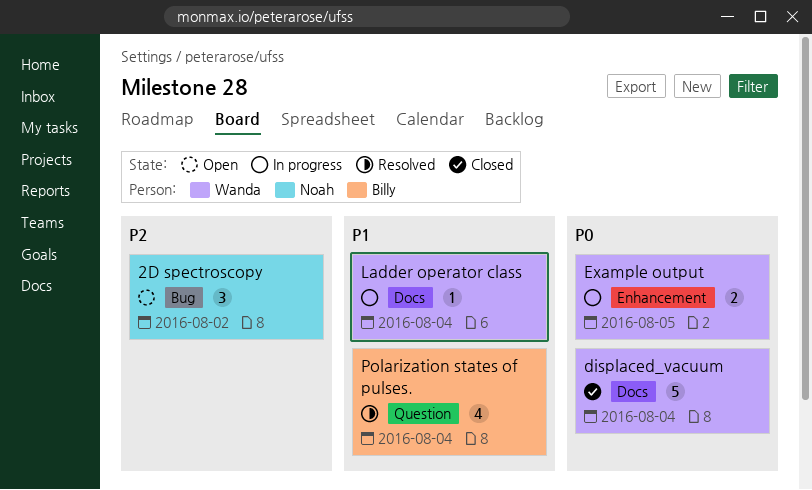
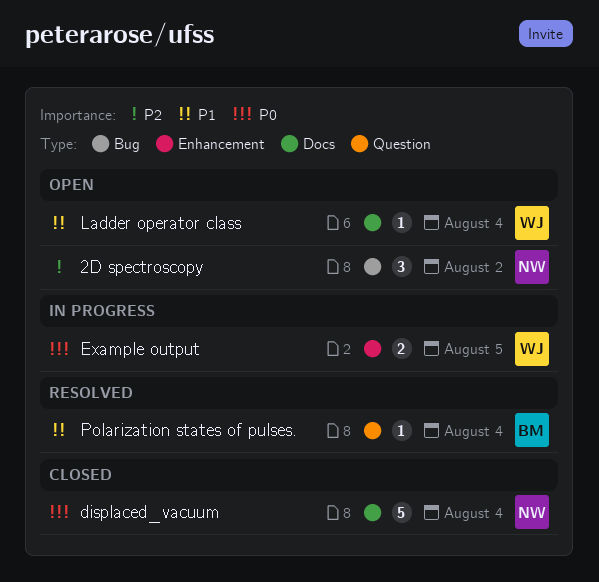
displaced_vacuum, owner: Wanda -> Noah
Ladder operator class, status: In progress -> Open
Polarization states of pulses., estimate: 4 -> 1

